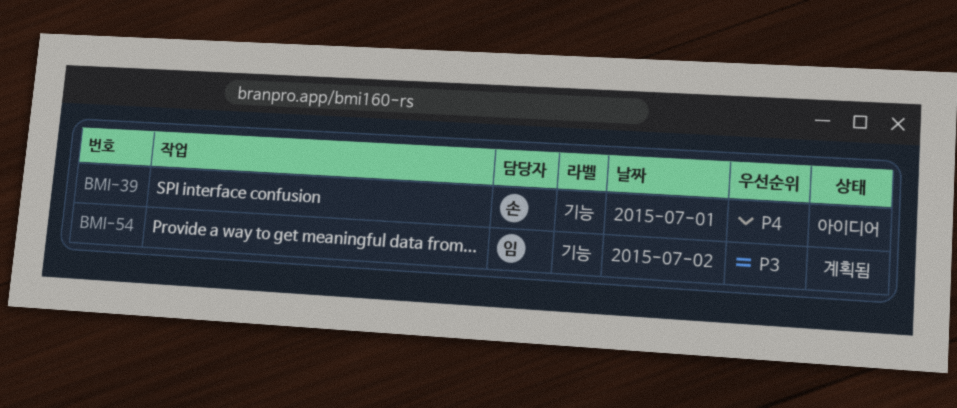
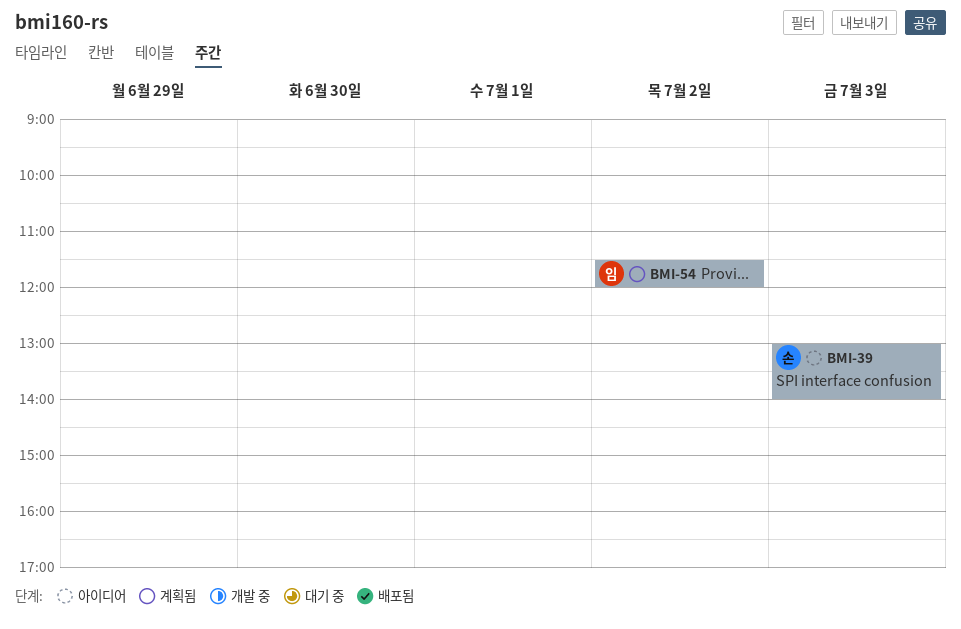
BMI-39, day: Jul 1 -> Jul 3

